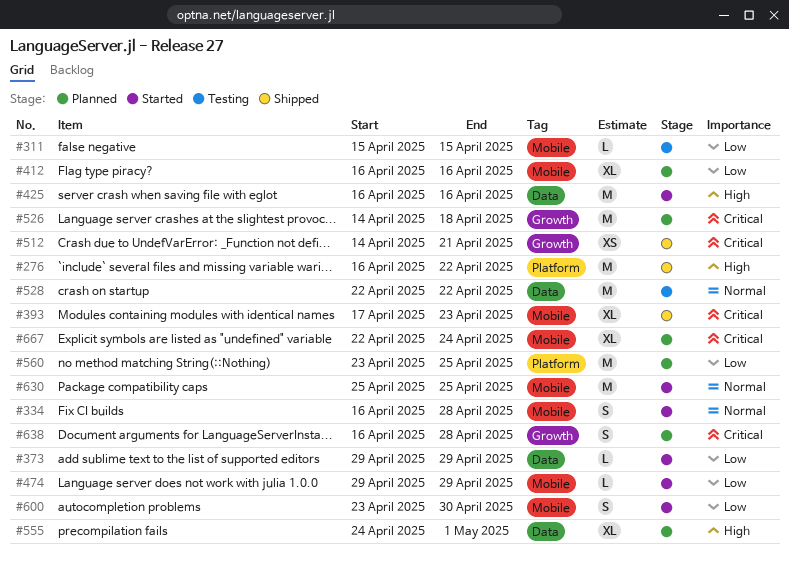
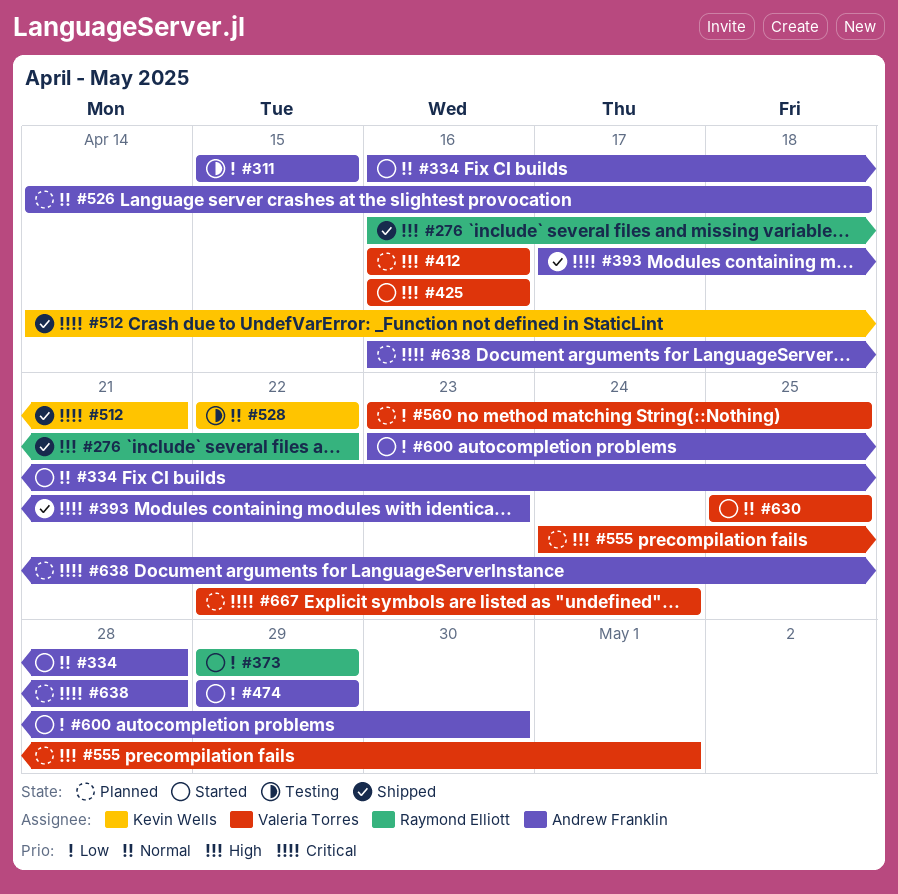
#412, priority: Low -> High
#526, priority: Critical -> Normal

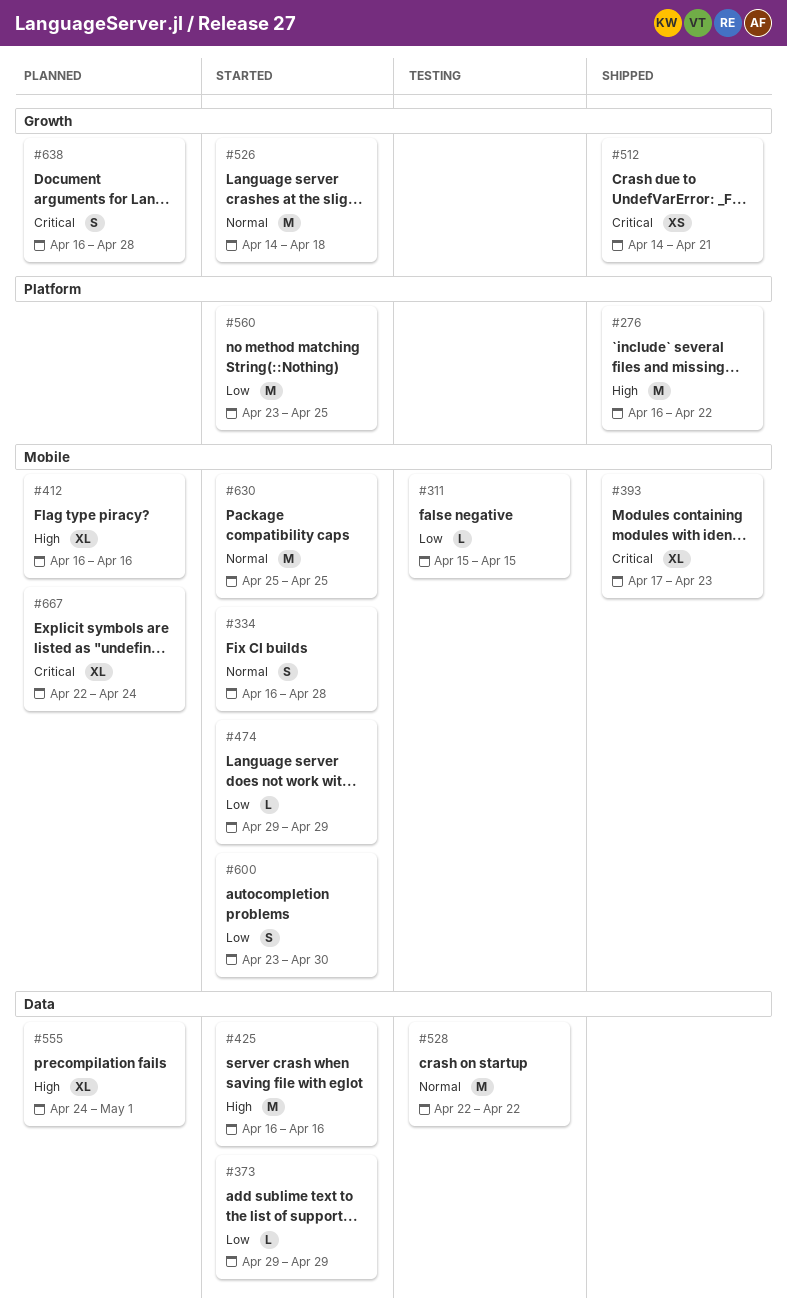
#526, status: Planned -> Started
#560, status: Planned -> Started

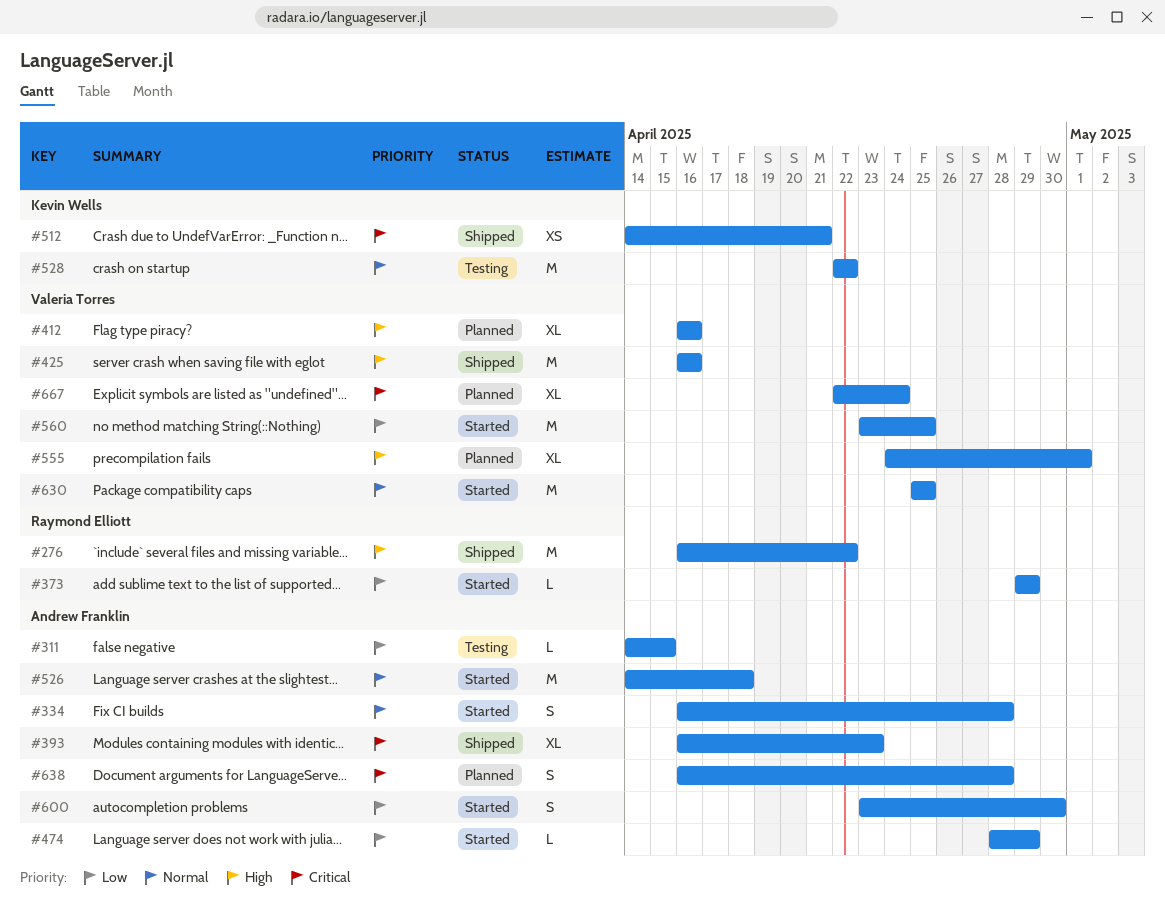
#311, start: Apr 15 -> Apr 14
#393, start: Apr 17 -> Apr 16
#425, status: Started -> Shipped
#474, start: Apr 29 -> Apr 28

